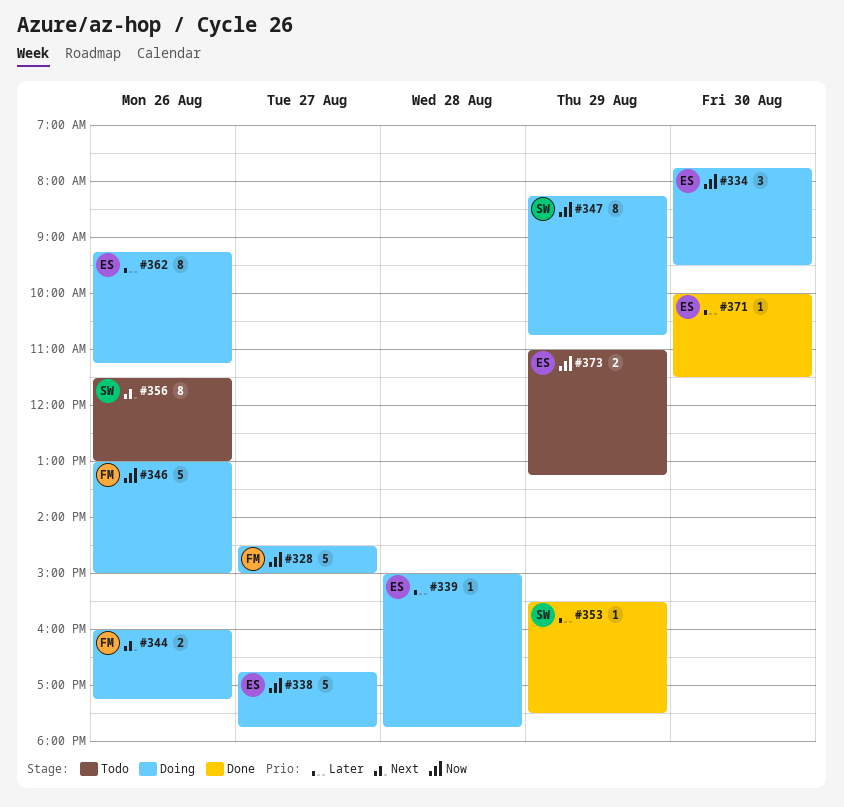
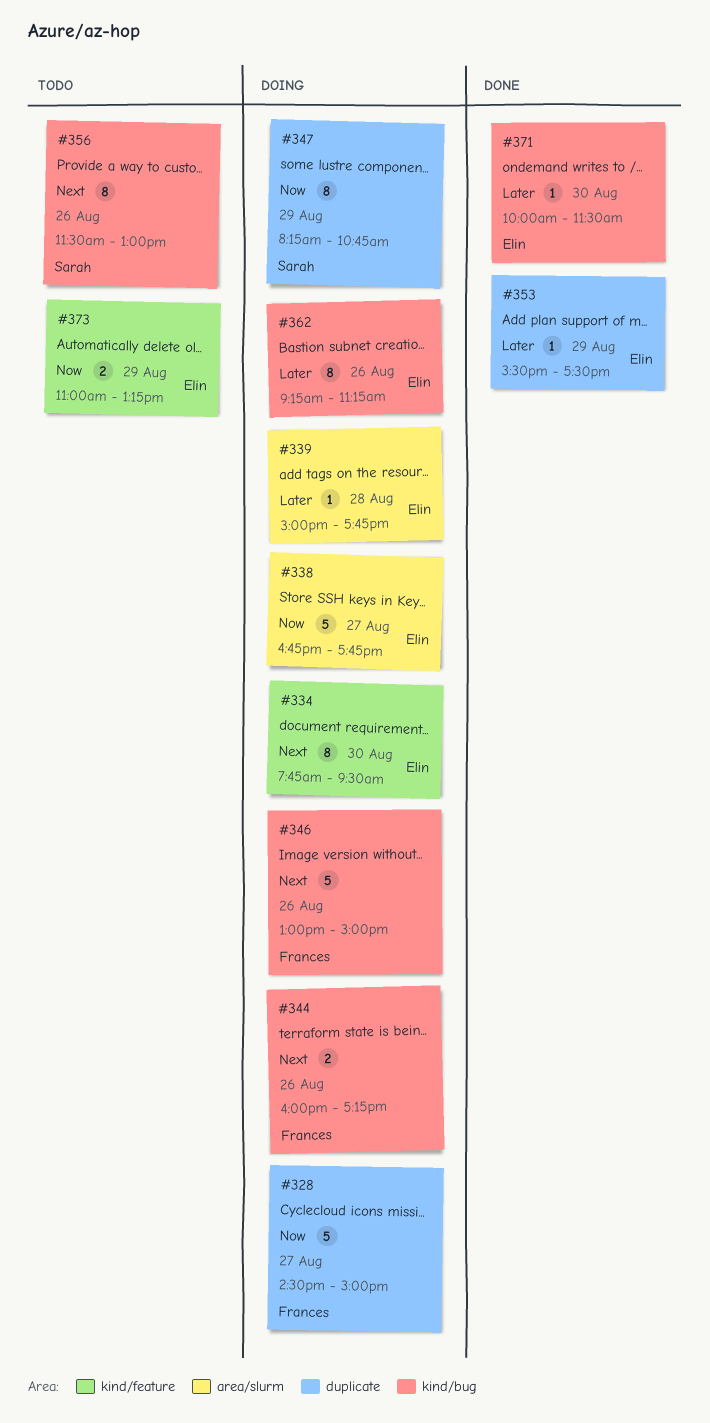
#334, priority: Now -> Next
#334, estimate: 3 -> 8
#346, priority: Now -> Next
#353, owner: Sarah -> Elin

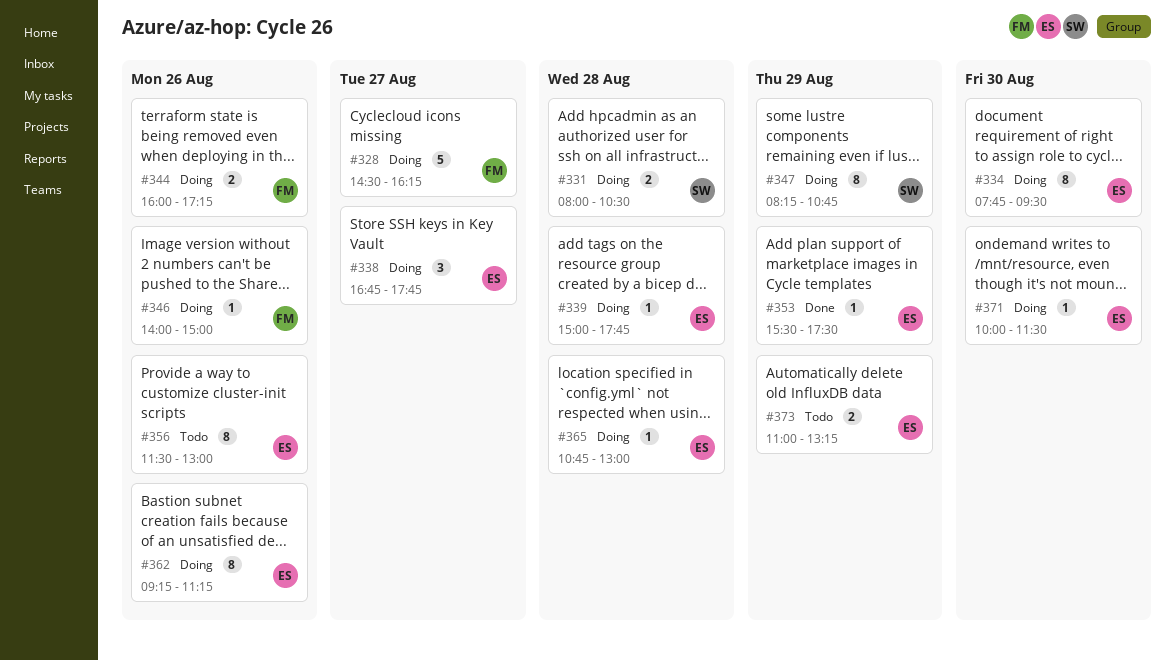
#328, ends: 15:00 -> 16:15
#331: none -> present
#338, estimate: 5 -> 3
#346, estimate: 5 -> 1
#346, begins: 13:00 -> 14:00
#356, owner: Sarah -> Elin
#365: none -> present
#371, status: Done -> Doing

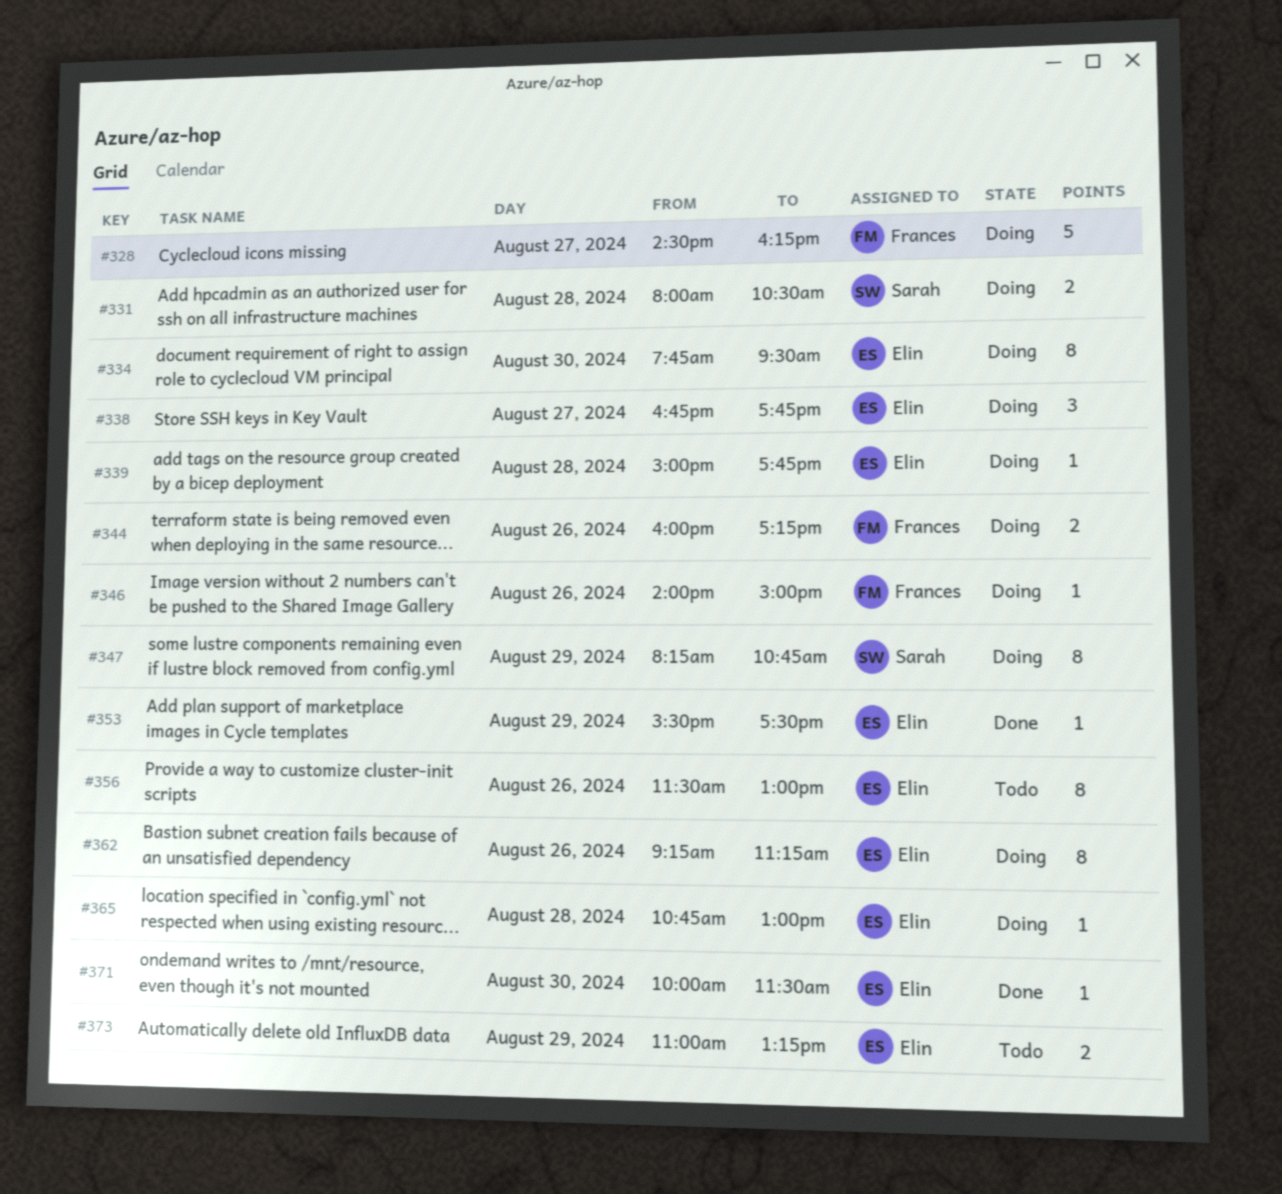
#371, status: Doing -> Done

